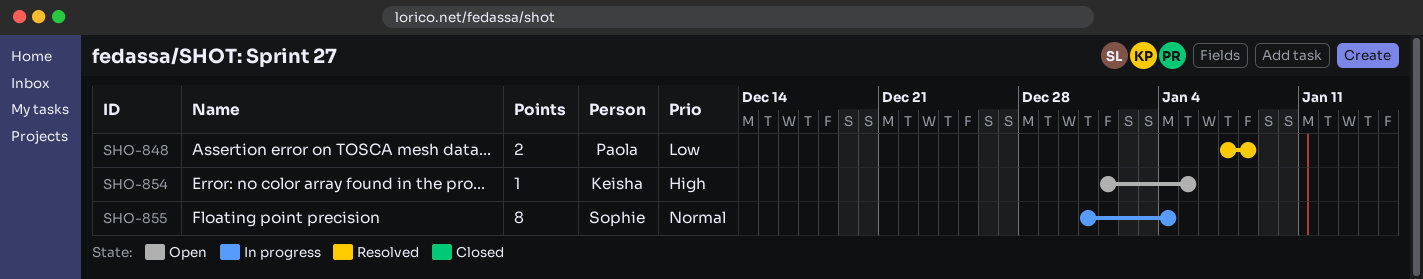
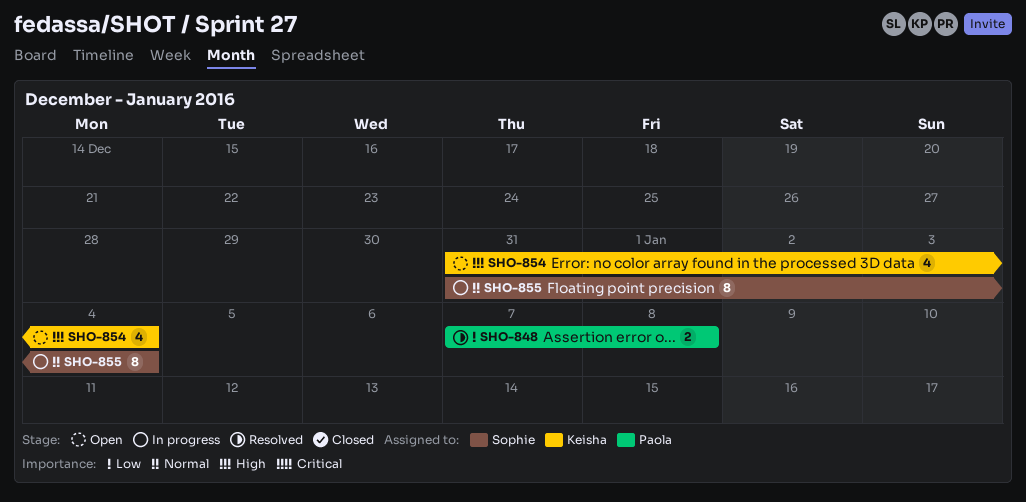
SHO-854, estimate: 1 -> 4
SHO-854, start: Jan 1 -> Dec 31
SHO-854, due: Jan 5 -> Jan 4

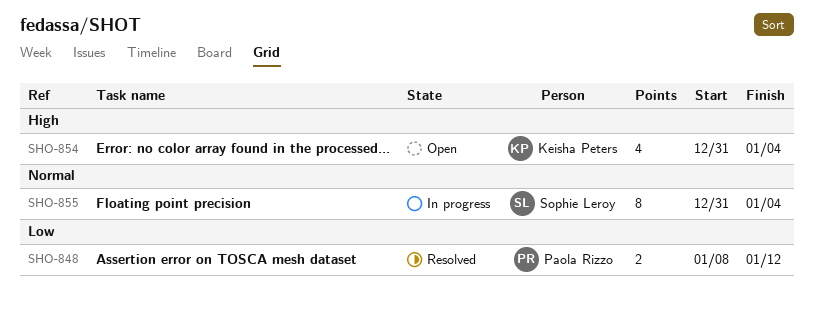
SHO-848, start: Jan 7 -> Jan 8
SHO-848, due: Jan 8 -> Jan 12

